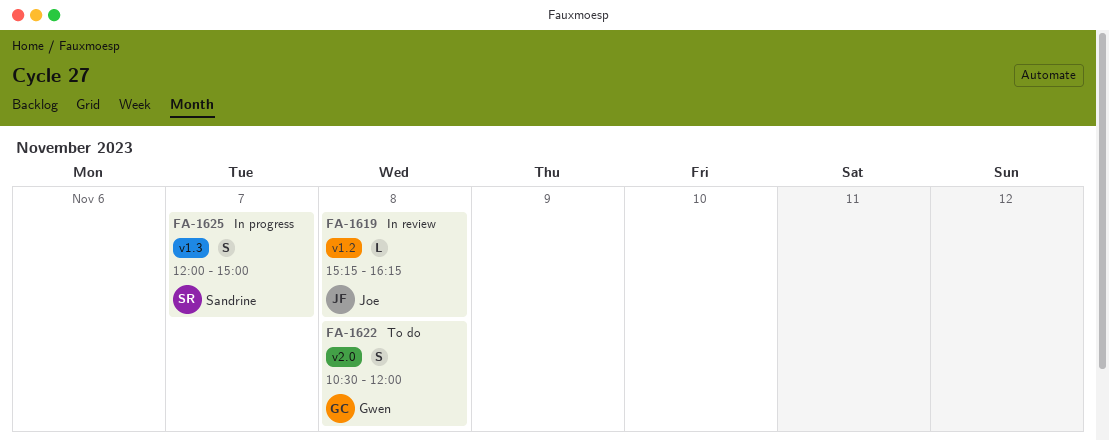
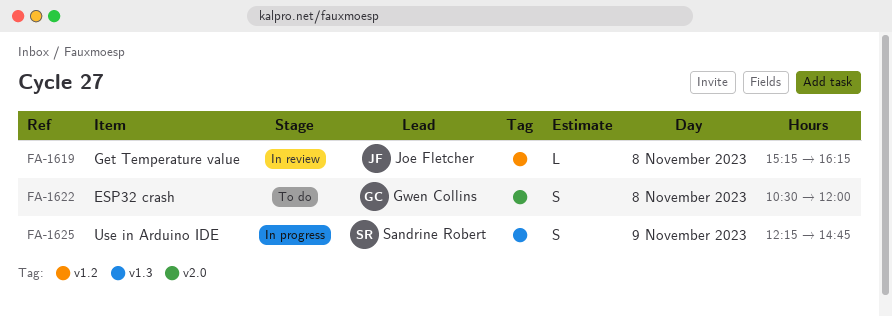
FA-1625, day: Nov 7 -> Nov 9
FA-1625, begins: 12:00 -> 12:15
FA-1625, ends: 15:00 -> 14:45

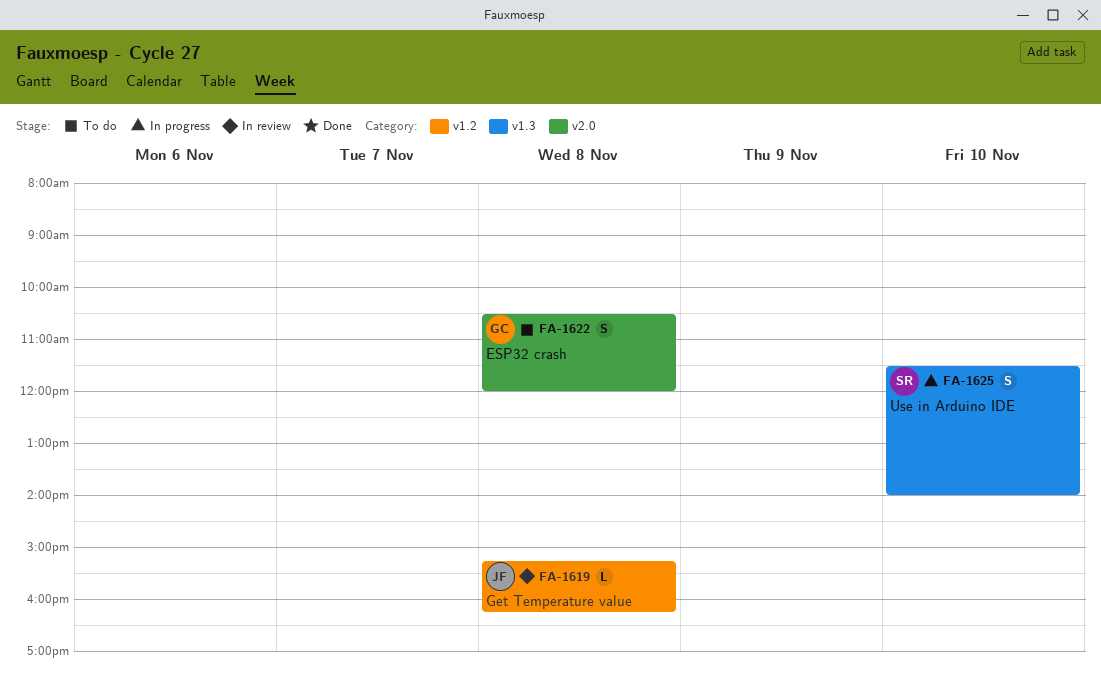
FA-1625, day: Nov 9 -> Nov 10
FA-1625, begins: 12:15 -> 11:30
FA-1625, ends: 14:45 -> 14:00

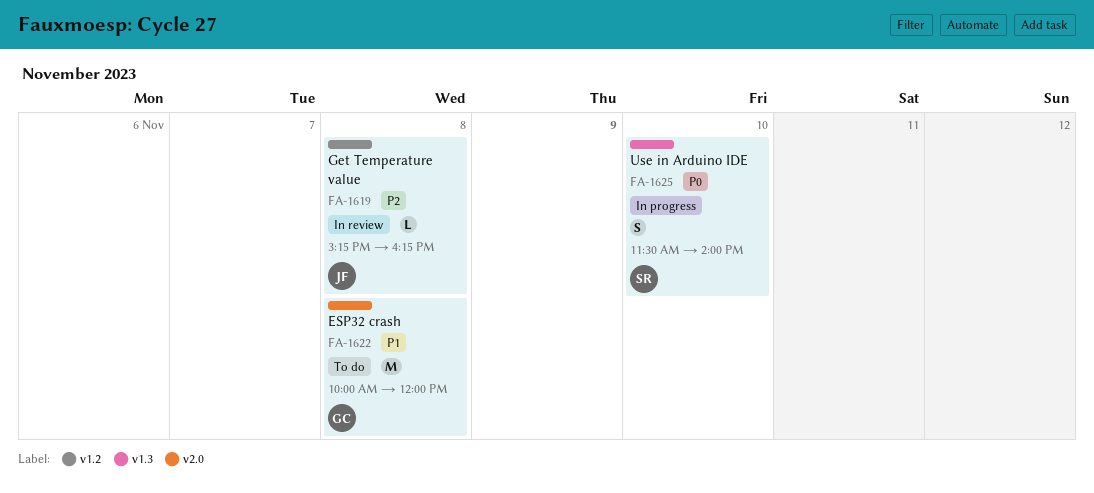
FA-1622, estimate: S -> M
FA-1622, begins: 10:30 -> 10:00

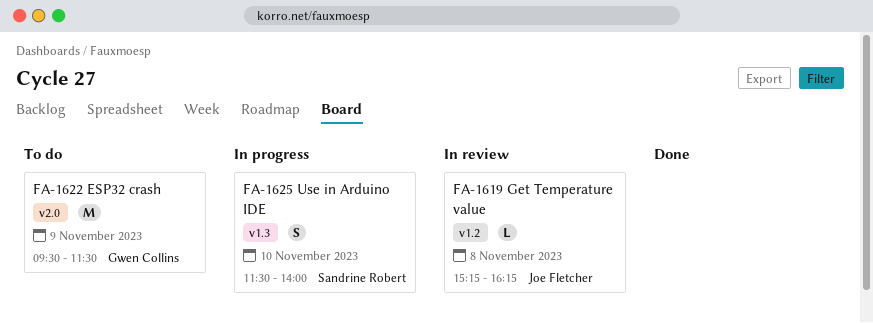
FA-1622, day: Nov 8 -> Nov 9
FA-1622, begins: 10:00 -> 09:30
FA-1622, ends: 12:00 -> 11:30

